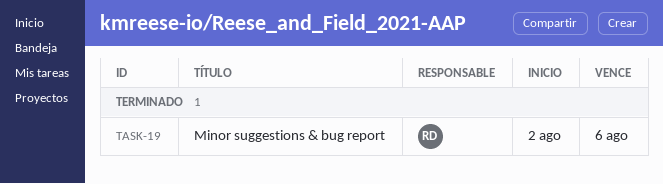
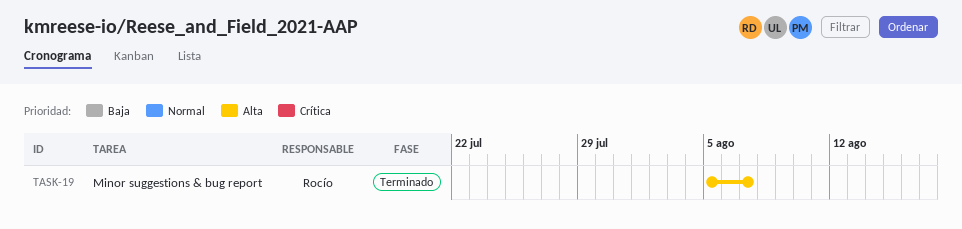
TASK-19, start: Aug 2 -> Aug 5
TASK-19, due: Aug 6 -> Aug 7

